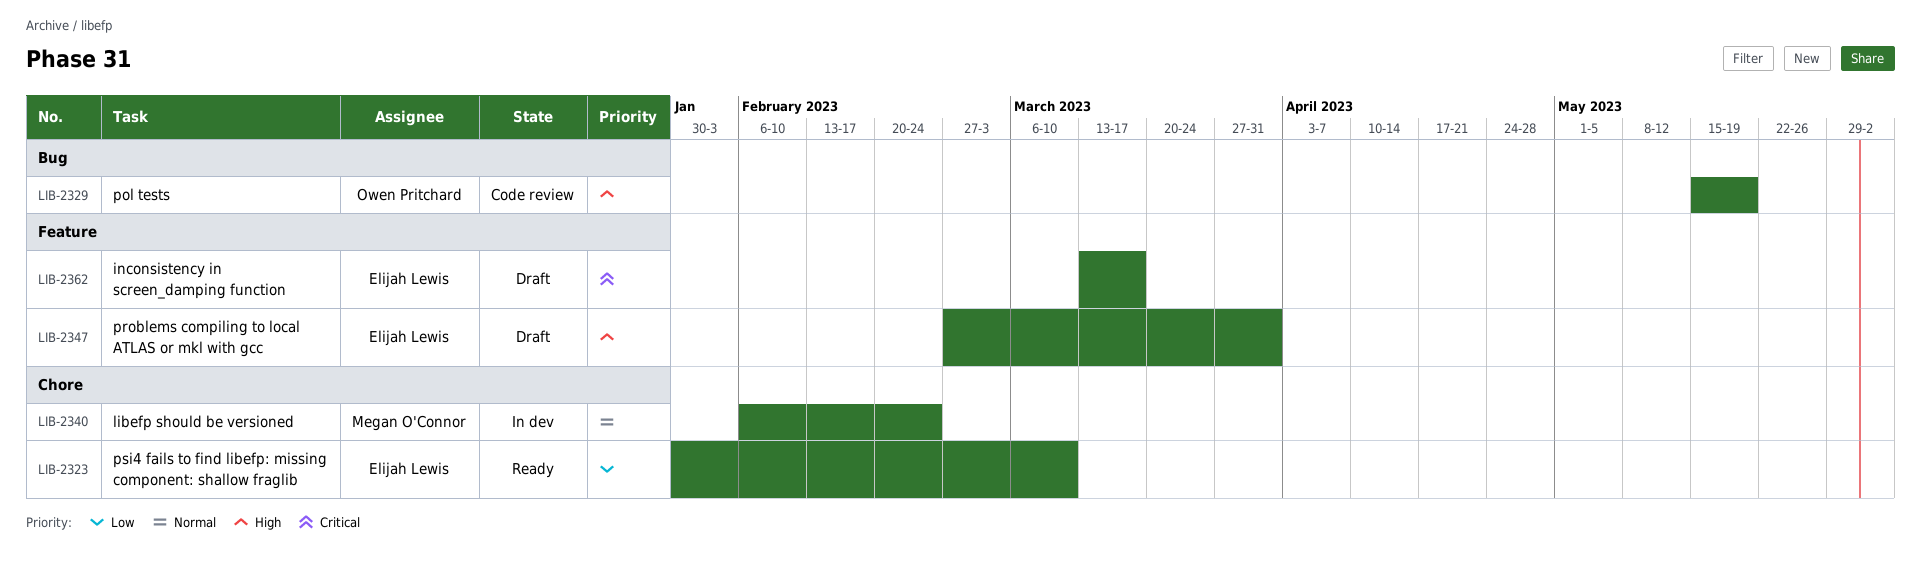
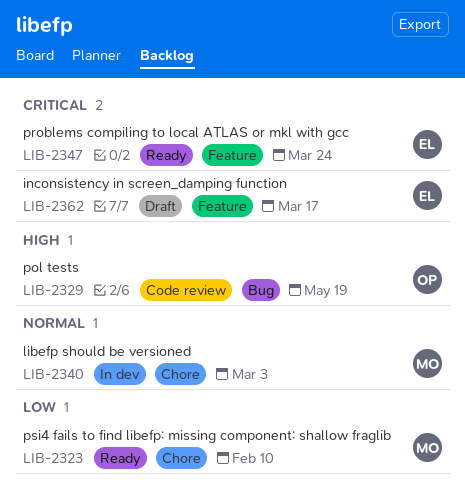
LIB-2323, owner: Elijah Lewis -> Megan O'Connor
LIB-2323, due: Mar 10 -> Feb 10
LIB-2340, due: Feb 24 -> Mar 3
LIB-2347, status: Draft -> Ready
LIB-2347, priority: High -> Critical
LIB-2347, due: Mar 31 -> Mar 24

